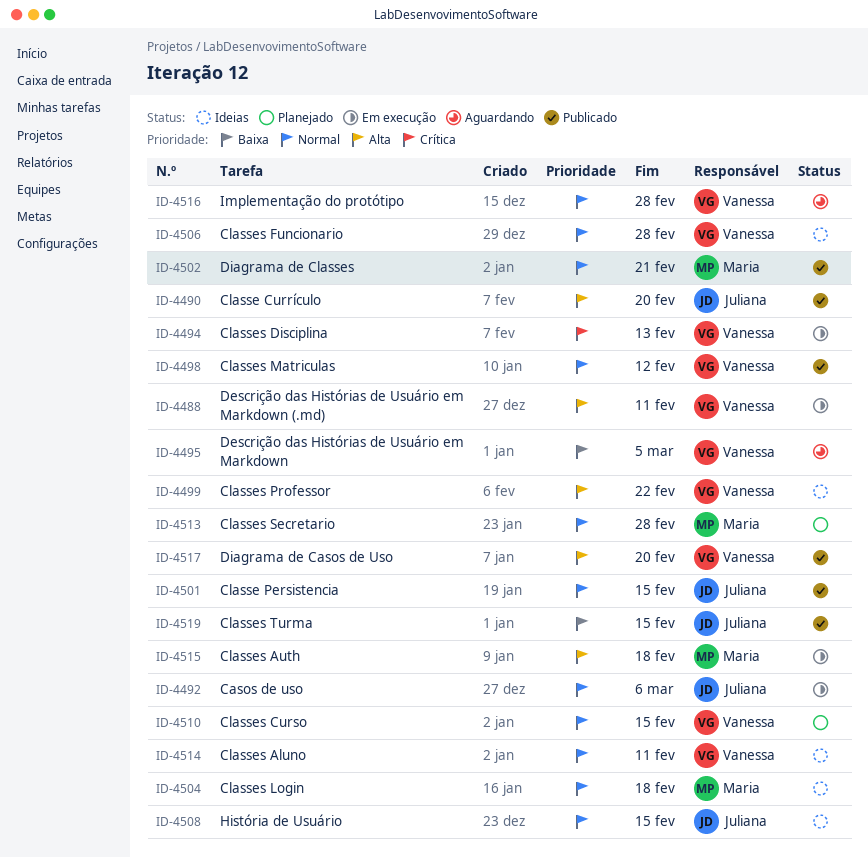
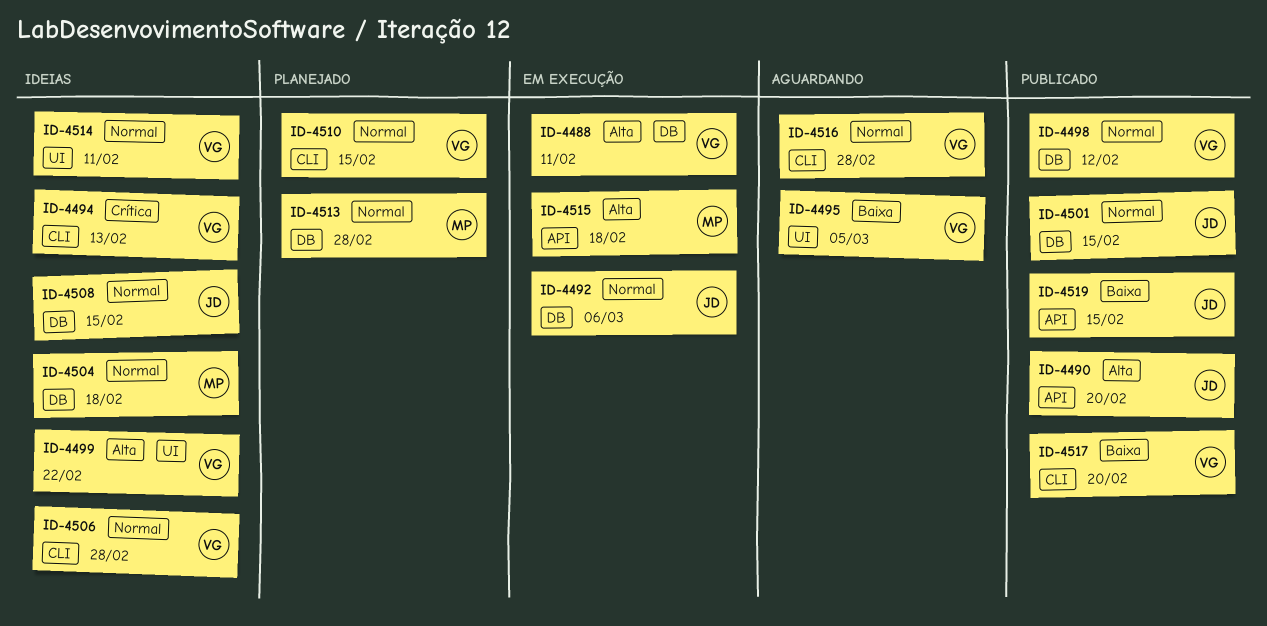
ID-4494, status: Em execução -> Ideias
ID-4502: present -> none
ID-4517, priority: Alta -> Baixa

